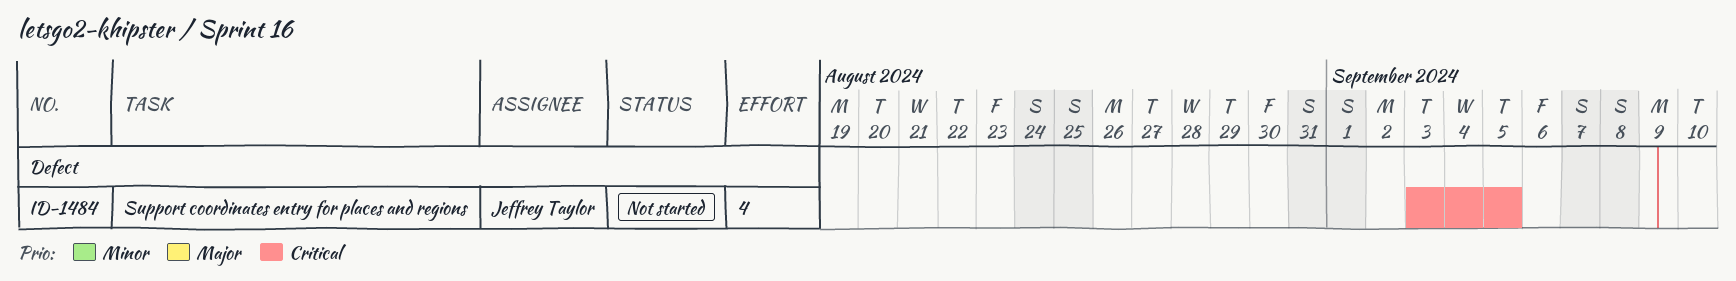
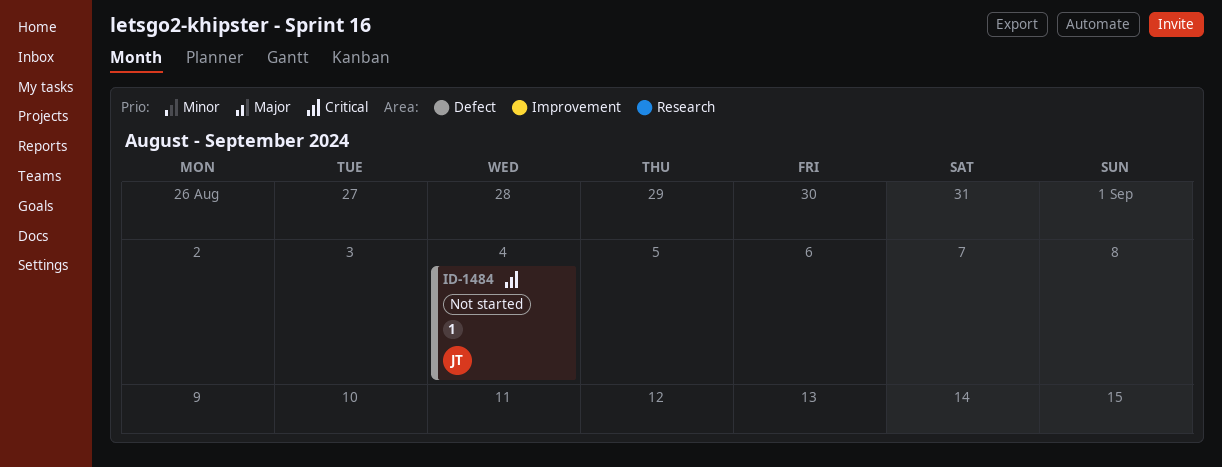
ID-1484, estimate: 4 -> 1
ID-1484, due: Sep 5 -> Sep 4

